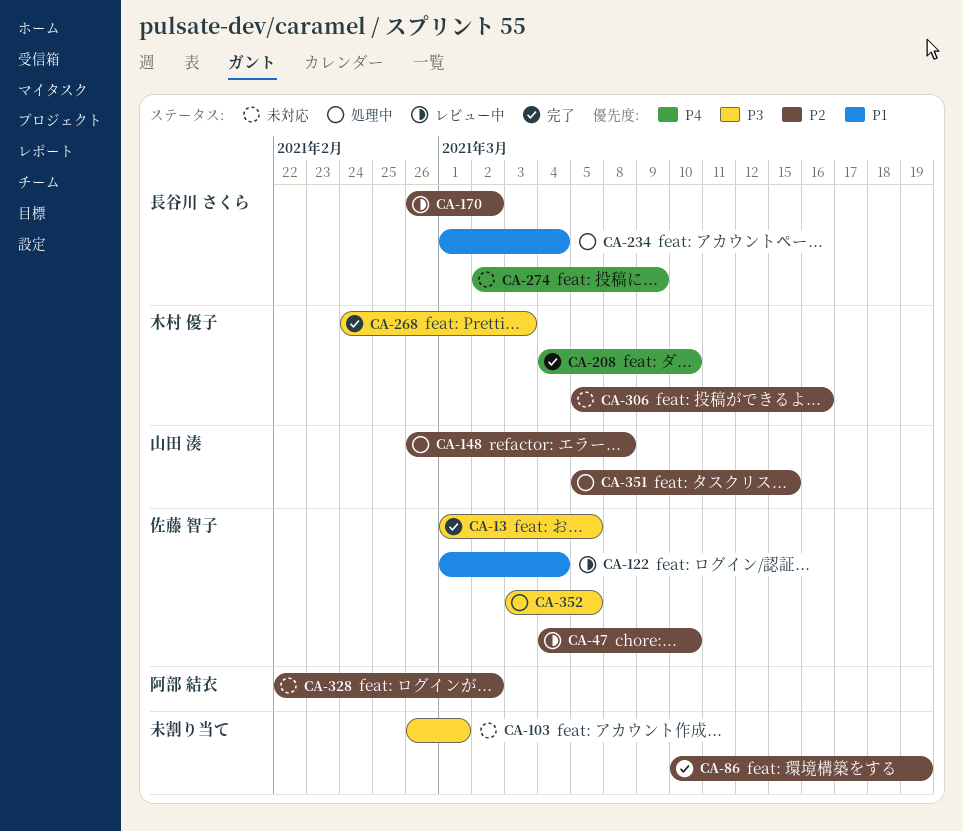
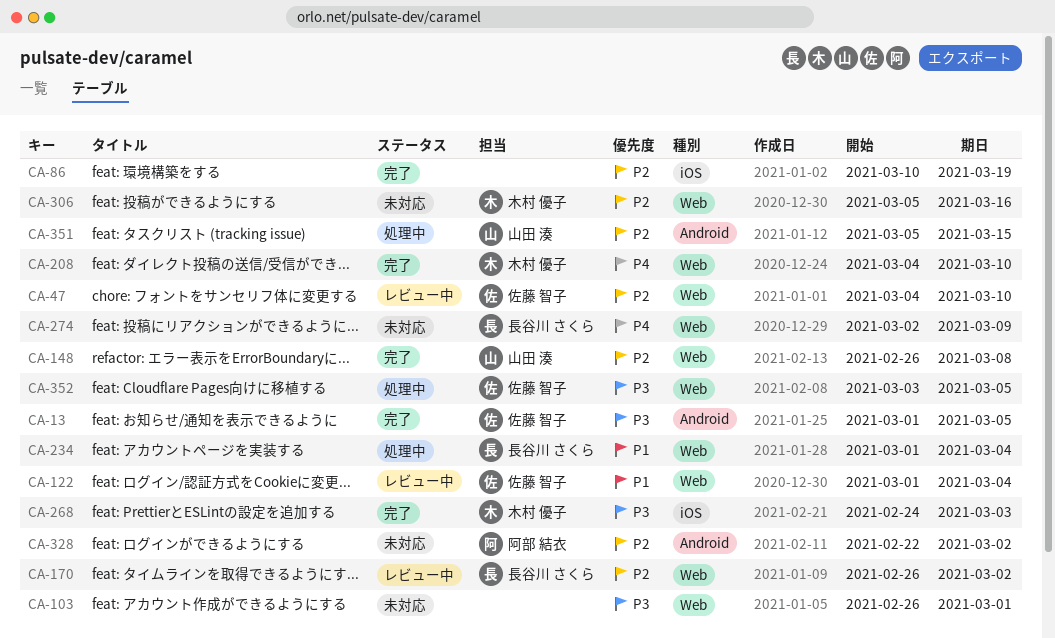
CA-148, status: 処理中 -> 完了

